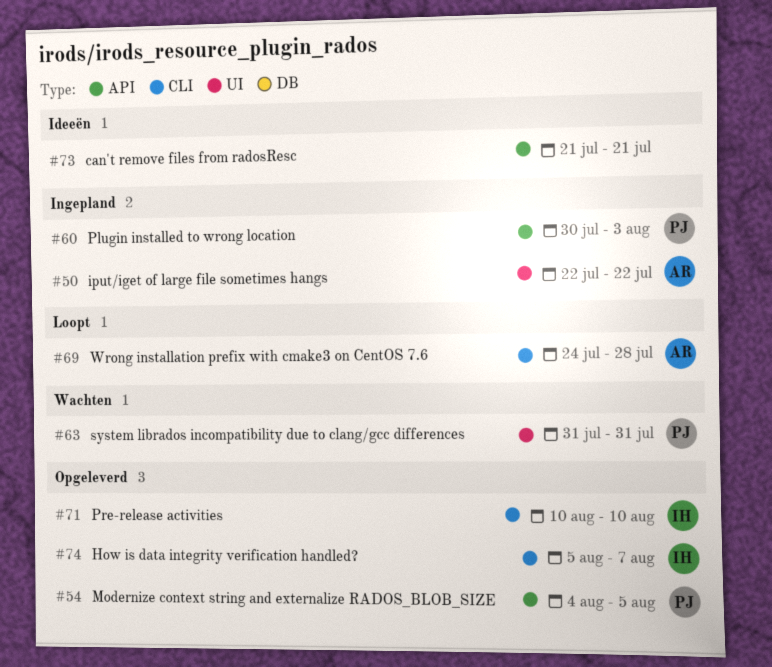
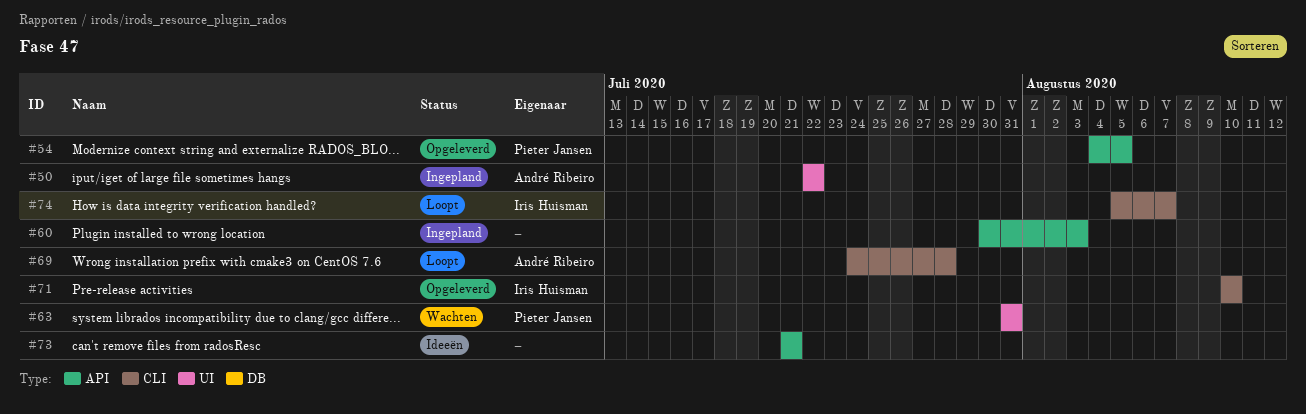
#60, owner: Pieter Jansen -> none
#74, status: Opgeleverd -> Loopt

